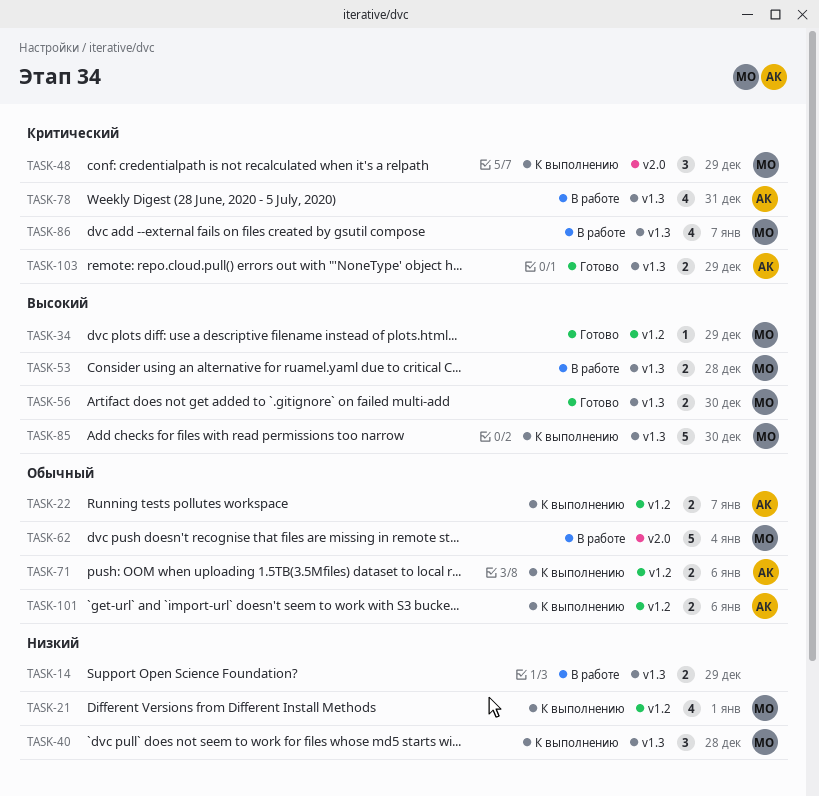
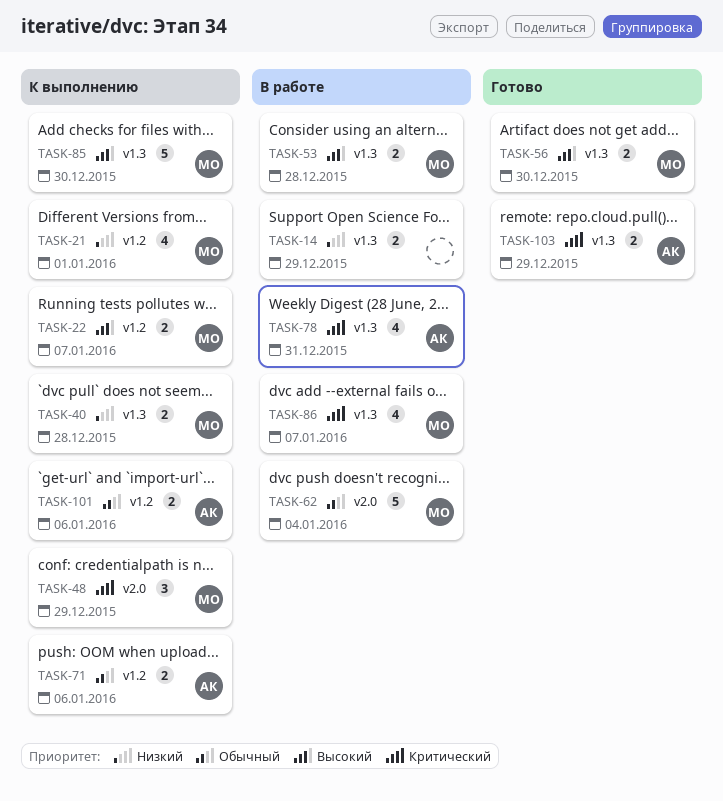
TASK-22, owner: АК -> МО
TASK-22, priority: Обычный -> Высокий
TASK-34: present -> none
TASK-40, estimate: 3 -> 2

